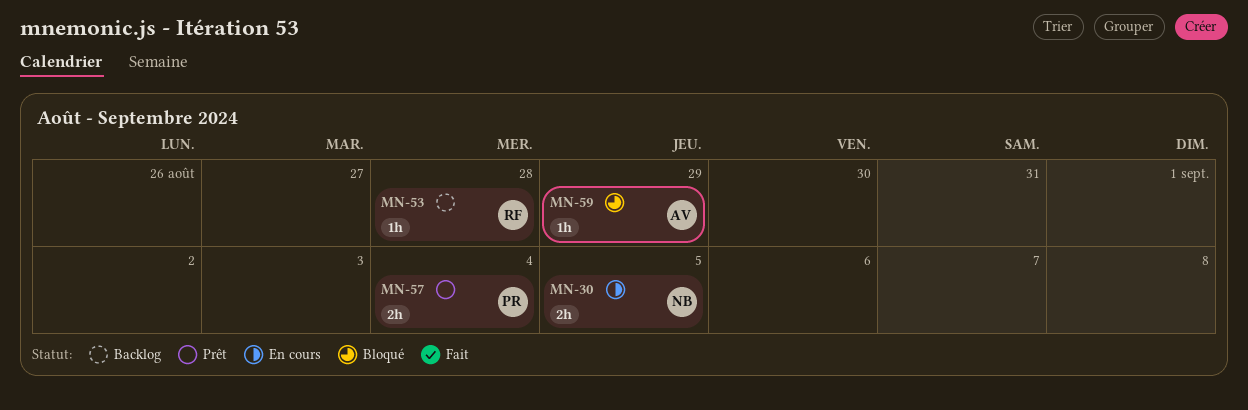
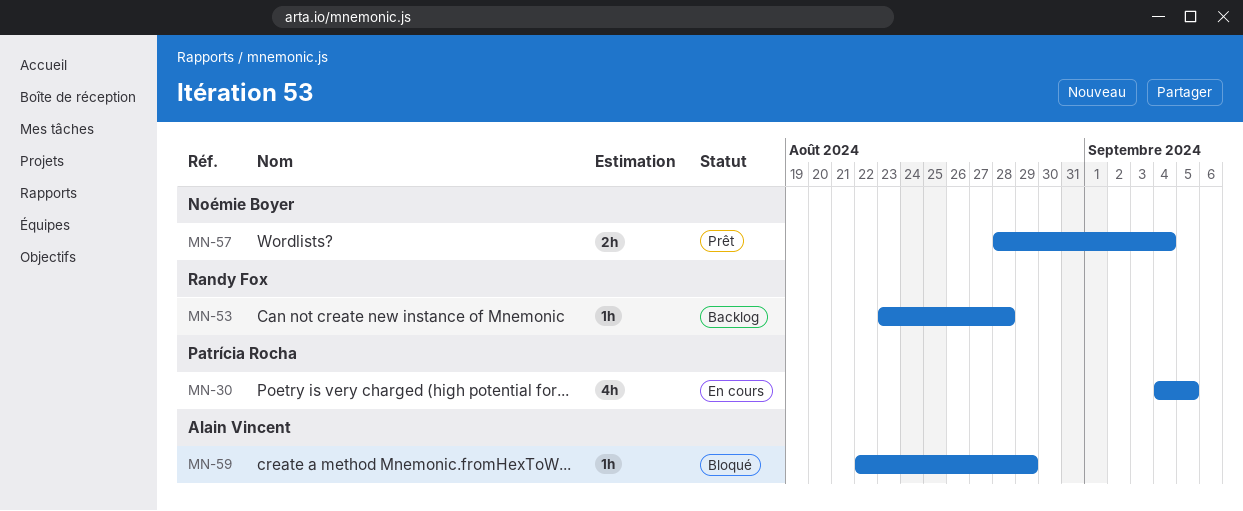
MN-30, owner: Noémie Boyer -> Patrícia Rocha
MN-30, estimate: 2h -> 4h
MN-57, owner: Patrícia Rocha -> Noémie Boyer

